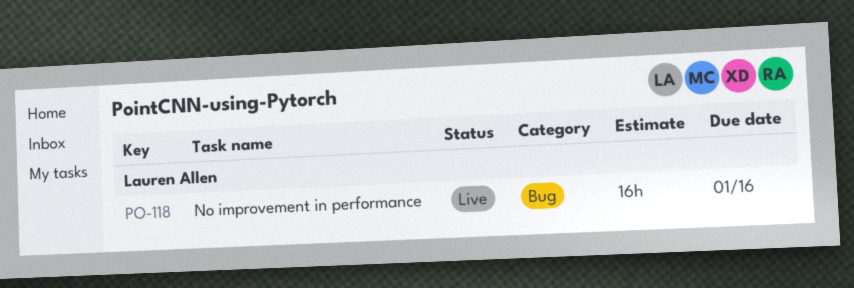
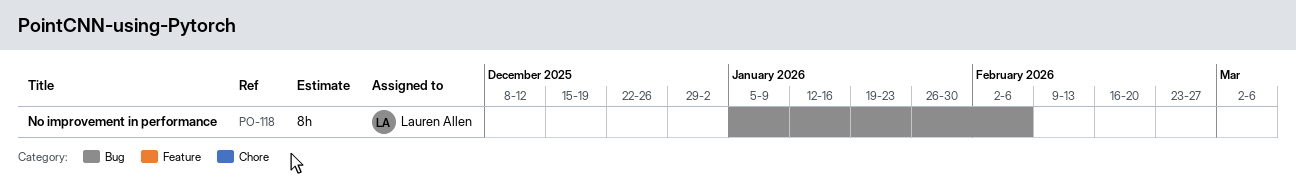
PO-118, estimate: 16h -> 8h
PO-118, due: Jan 16 -> Feb 6

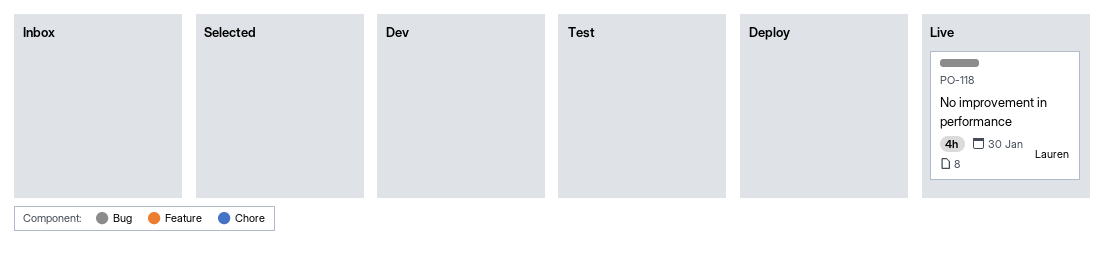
PO-118, estimate: 8h -> 4h
PO-118, due: Feb 6 -> Jan 30

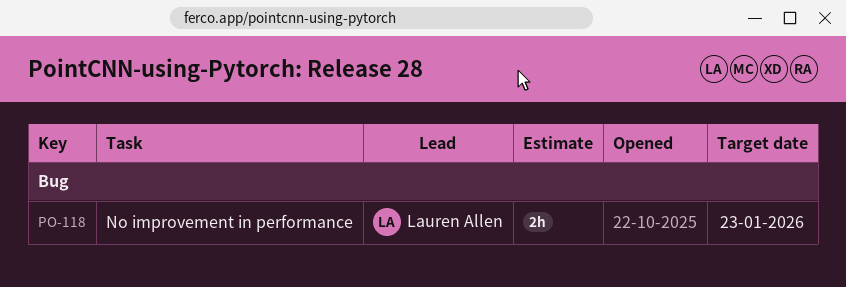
PO-118, estimate: 4h -> 2h
PO-118, due: Jan 30 -> Jan 23

